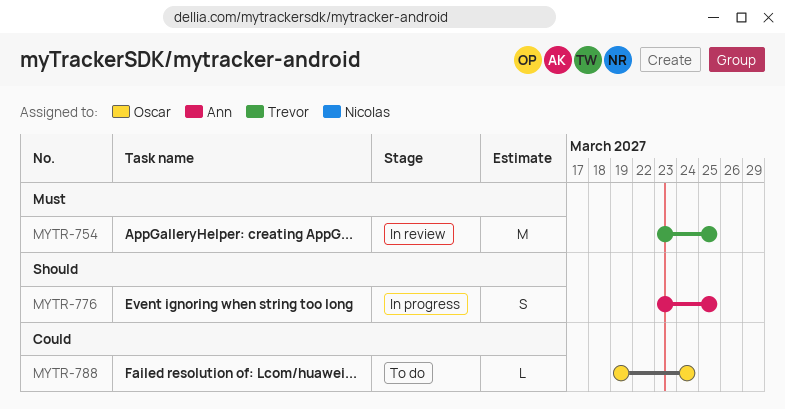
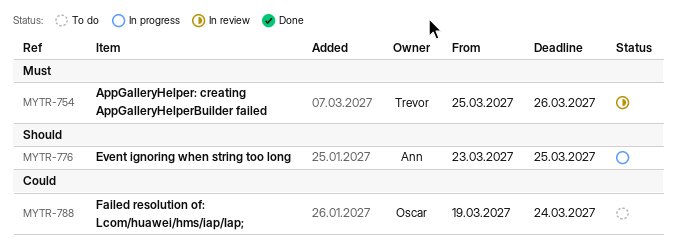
MYTR-754, start: Mar 23 -> Mar 25
MYTR-754, due: Mar 25 -> Mar 26

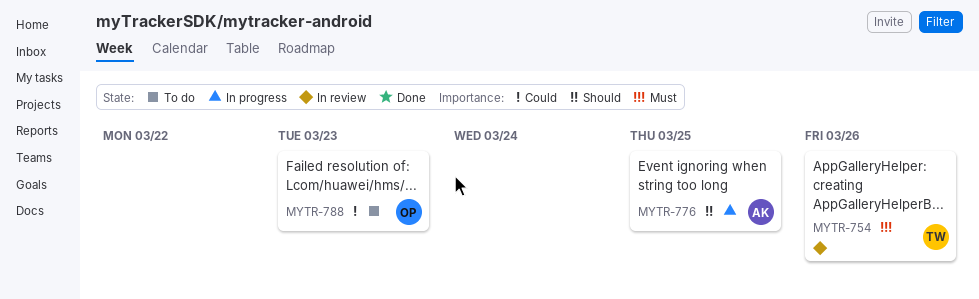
MYTR-788, due: Mar 24 -> Mar 23

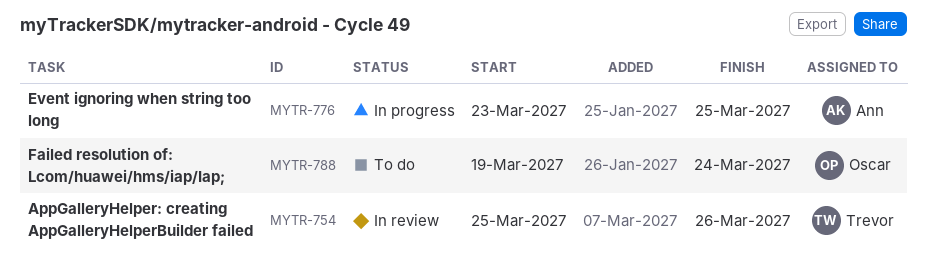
MYTR-788, due: Mar 23 -> Mar 24

